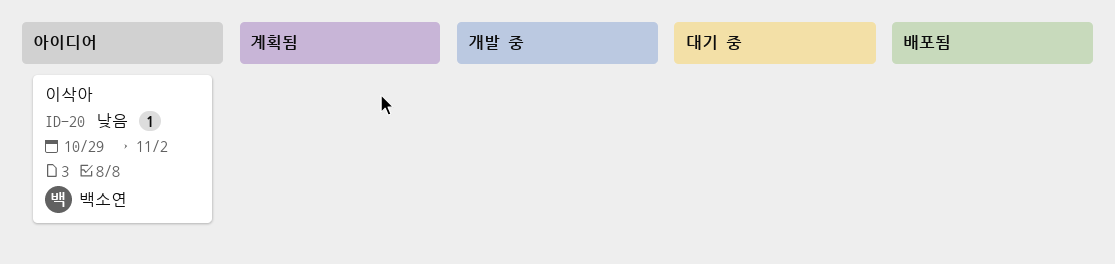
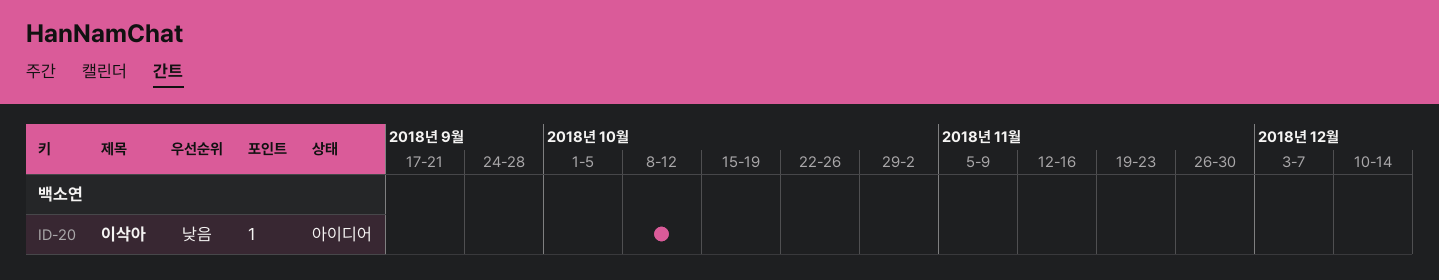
ID-20, start: Oct 29 -> Oct 8
ID-20, due: Nov 2 -> Oct 12

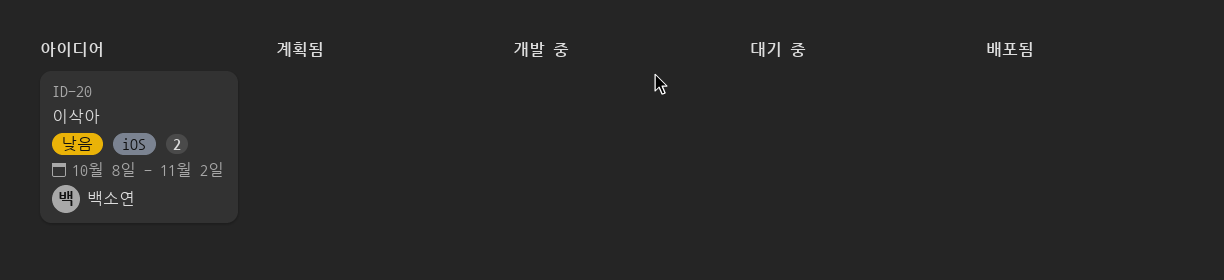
ID-20, estimate: 1 -> 2
ID-20, due: Oct 12 -> Nov 2

